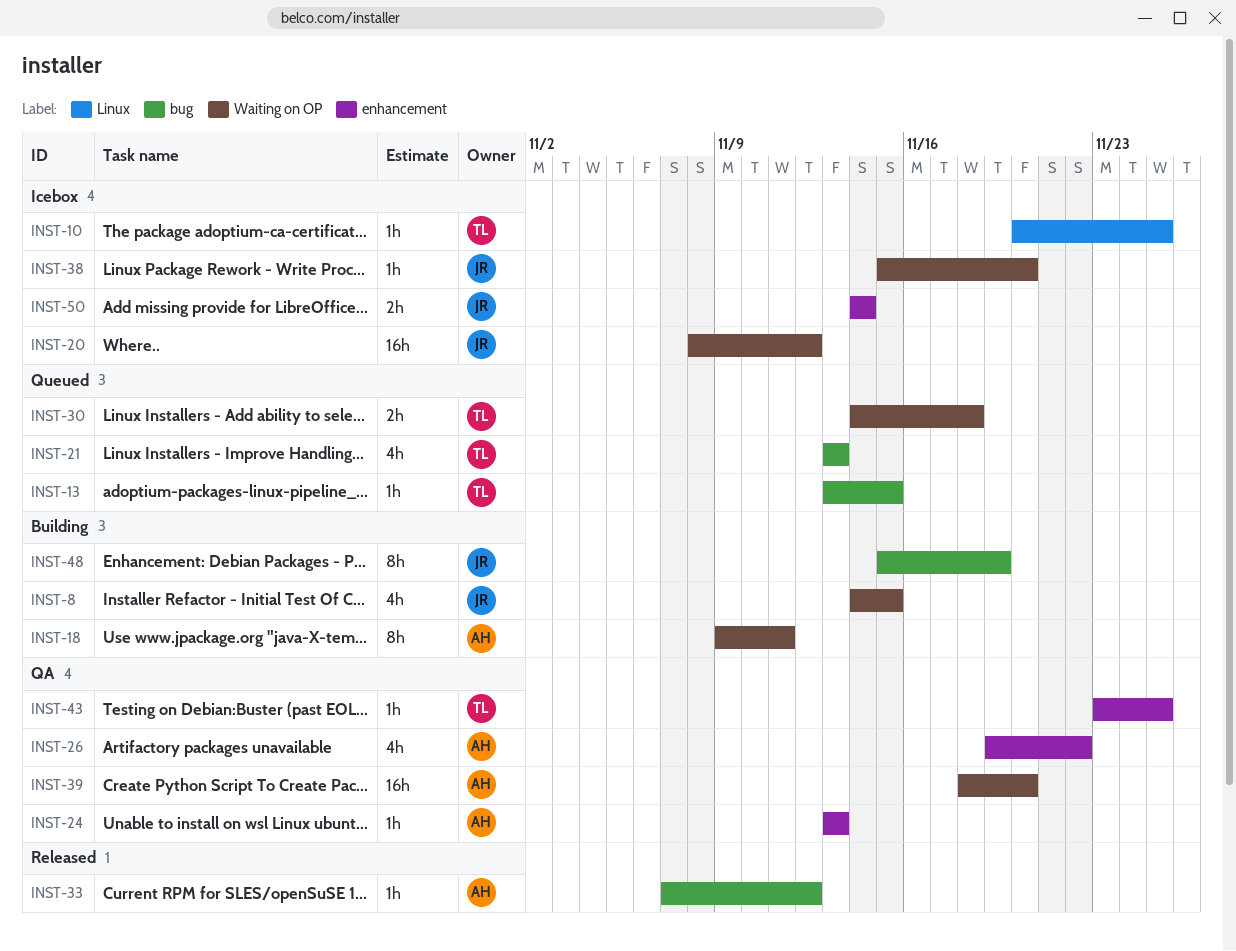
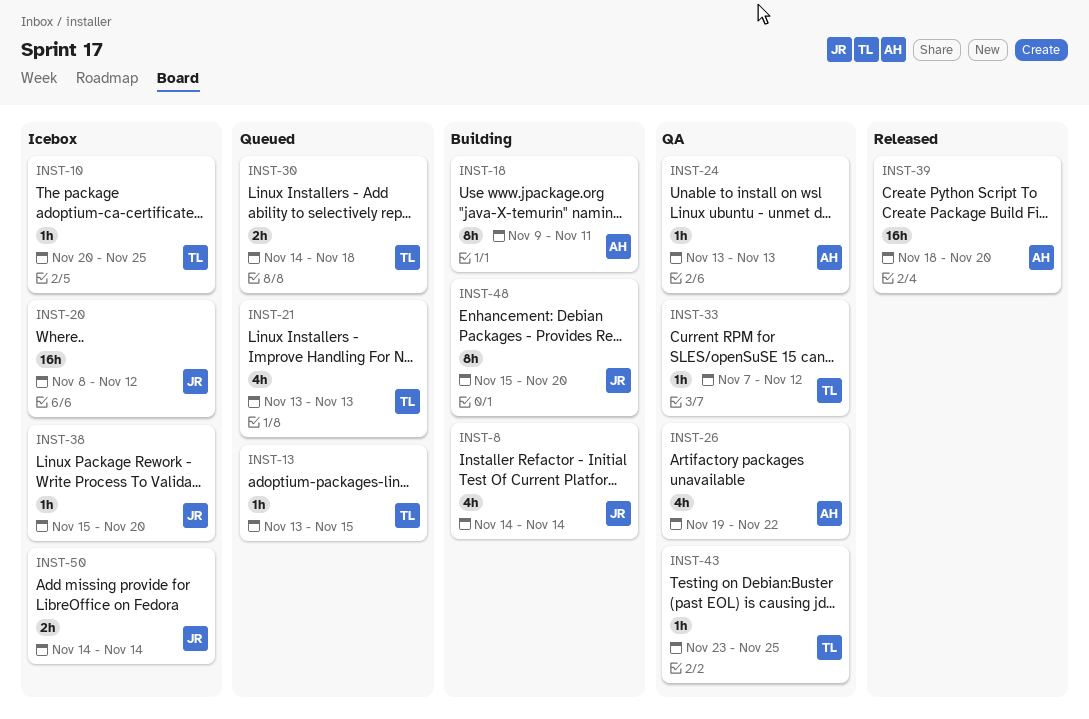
INST-8, due: Nov 15 -> Nov 14
INST-33, status: Released -> QA
INST-33, owner: AH -> TL
INST-39, status: QA -> Released
INST-48, due: Nov 19 -> Nov 20

